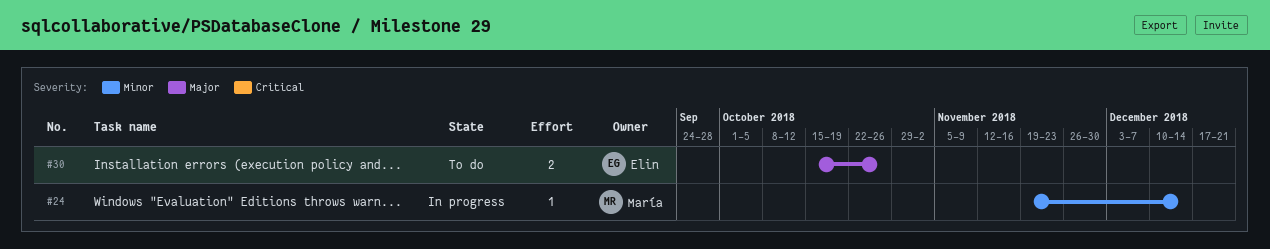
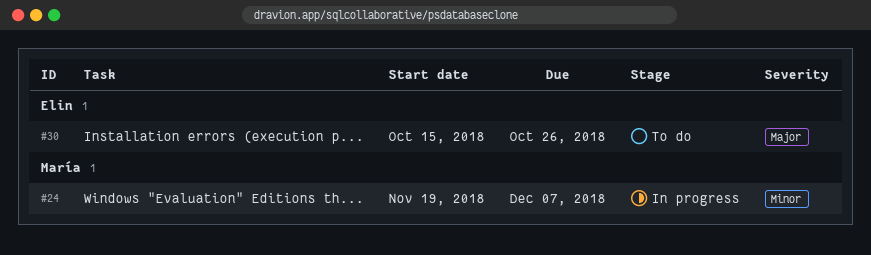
#24, due: Dec 14 -> Dec 7

